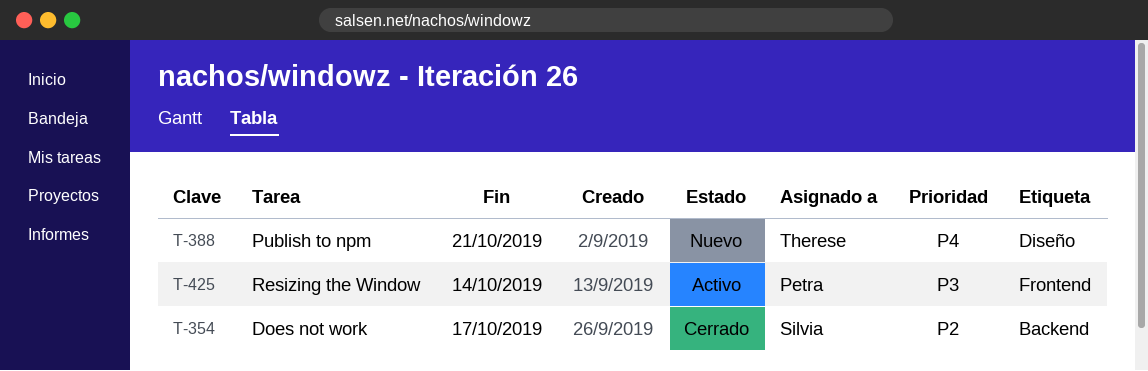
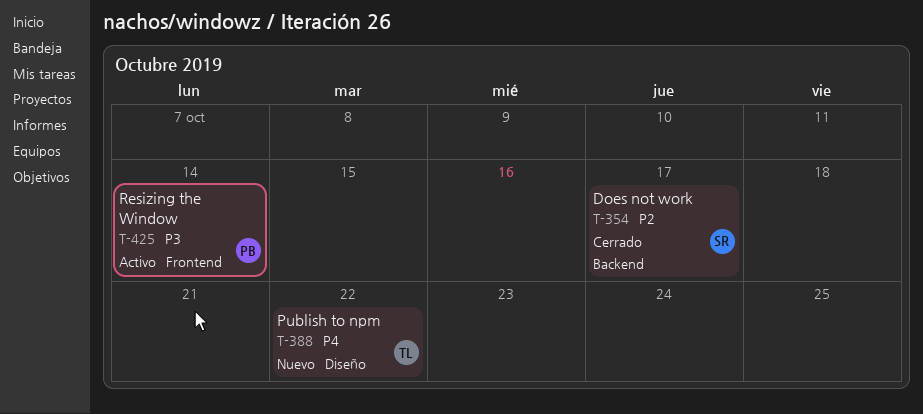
T-388, due: Oct 21 -> Oct 22

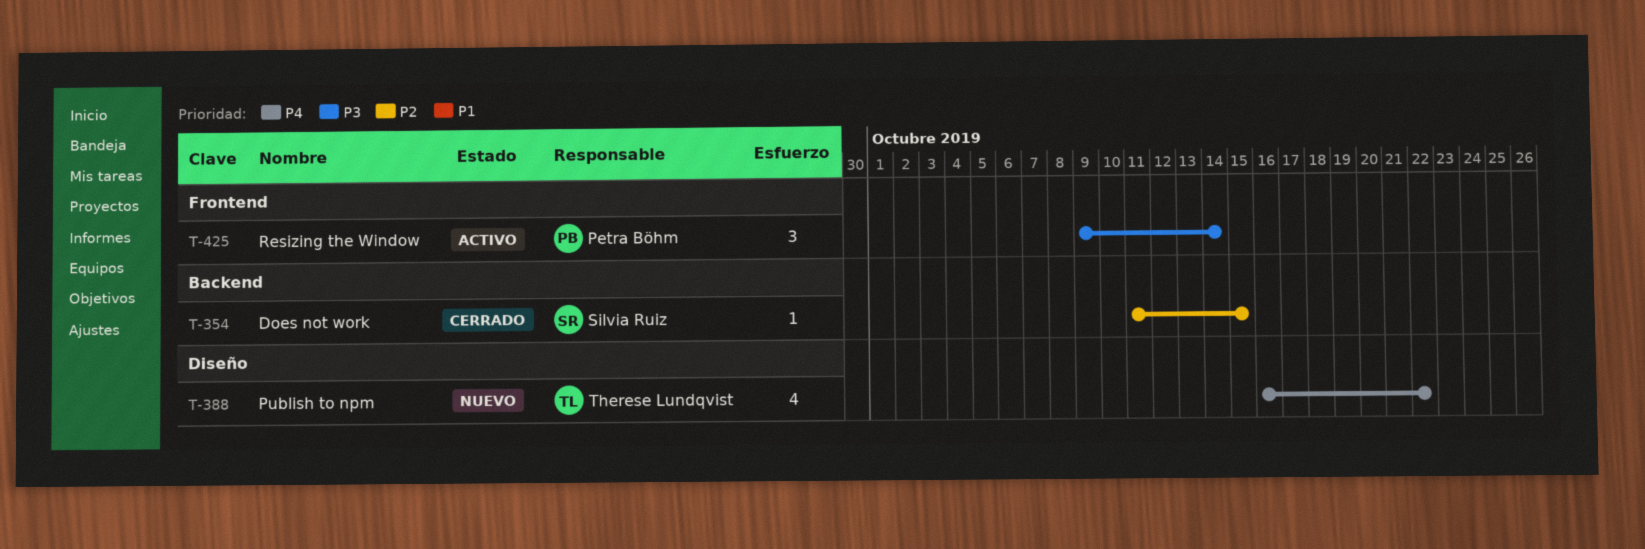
T-354, due: Oct 17 -> Oct 15

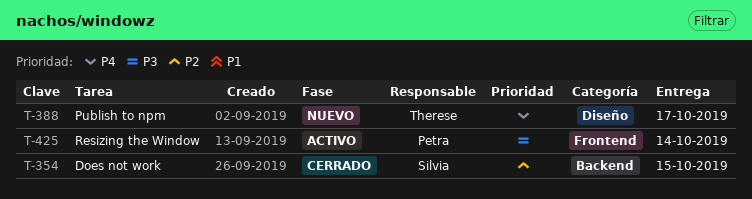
T-388, due: Oct 22 -> Oct 17

